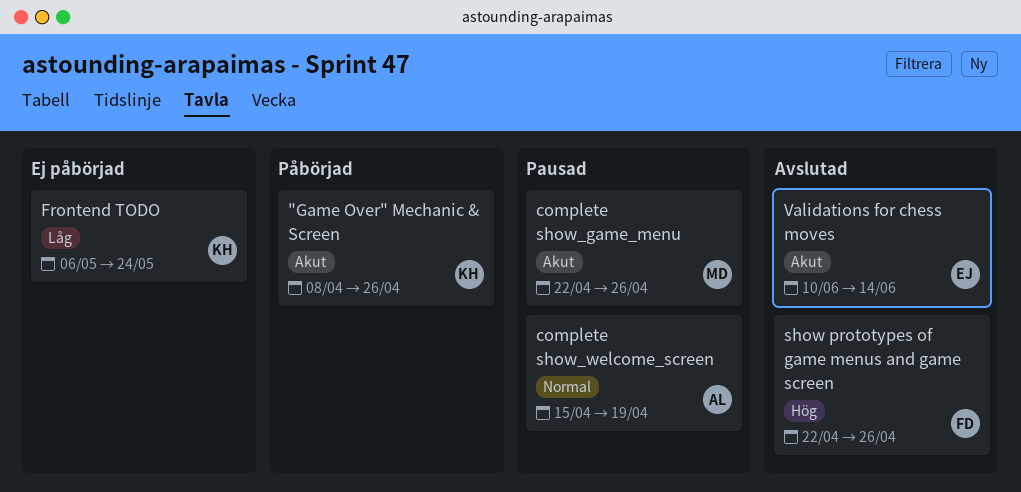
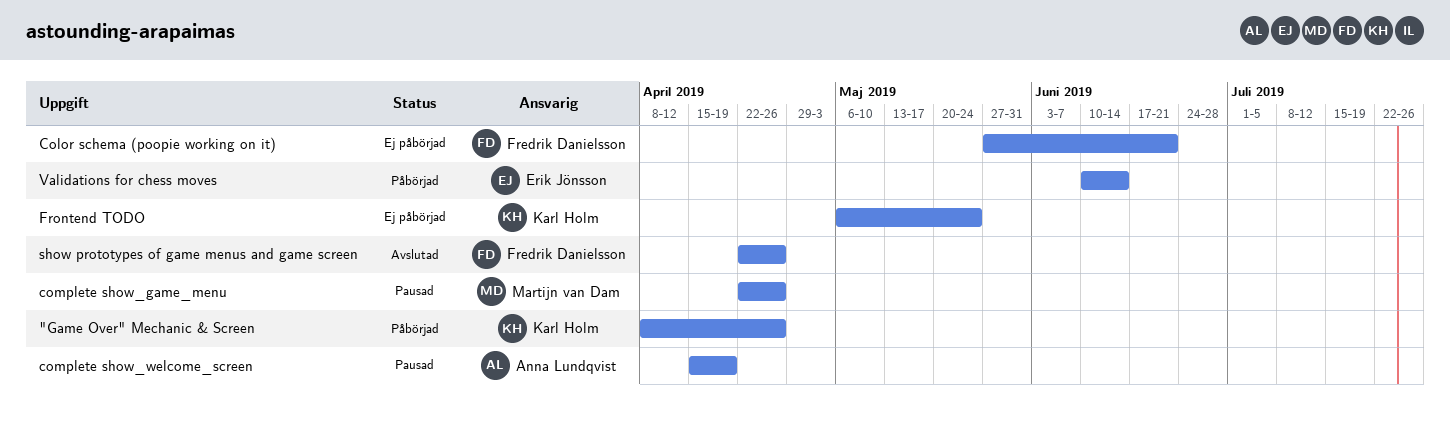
Color schema (poopie working on it): none -> present
Validations for chess moves, status: Avslutad -> Påbörjad

